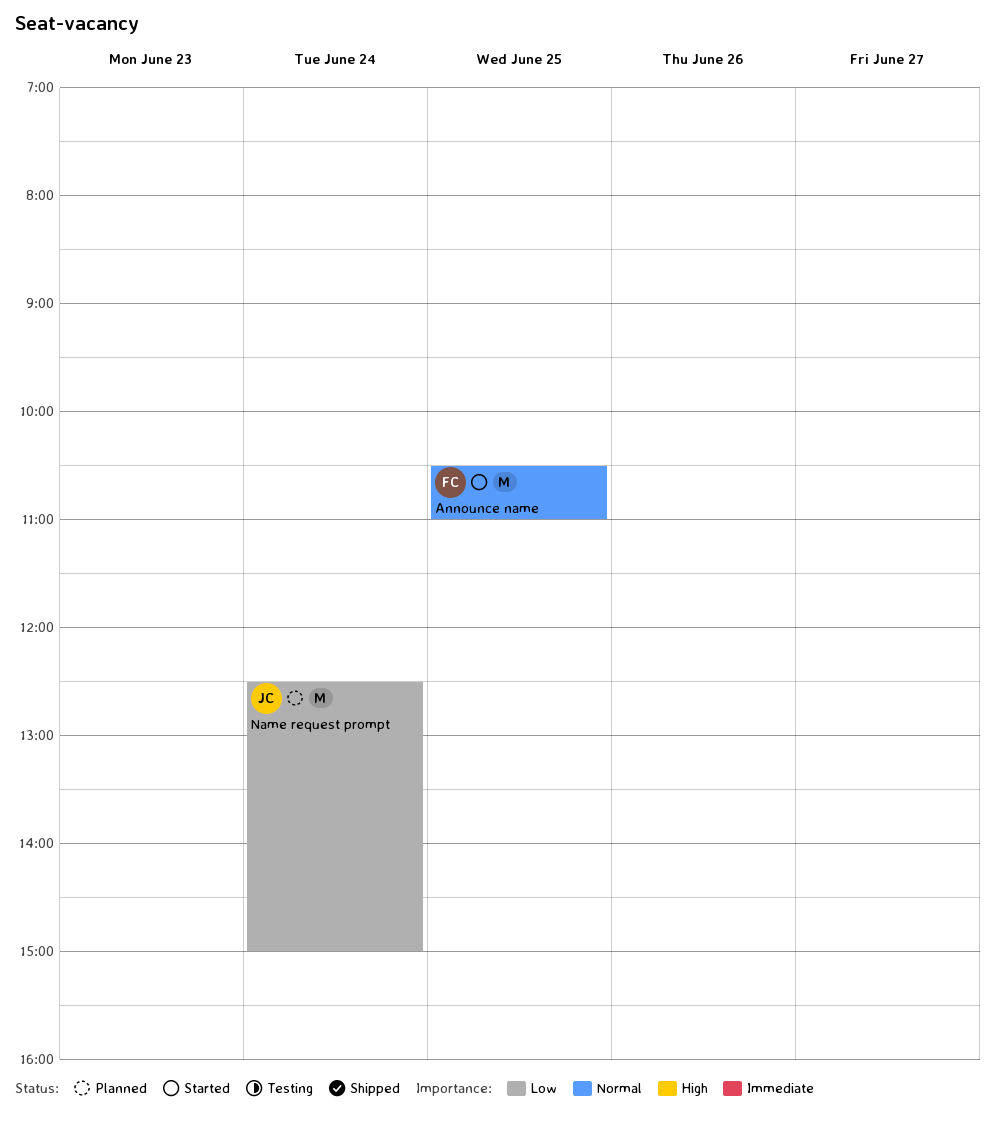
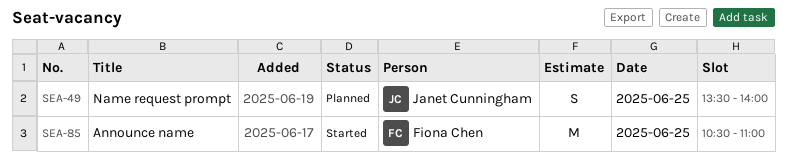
Name request prompt, estimate: M -> S
Name request prompt, day: Jun 24 -> Jun 25
Name request prompt, begins: 12:30 -> 13:30
Name request prompt, ends: 15:00 -> 14:00

